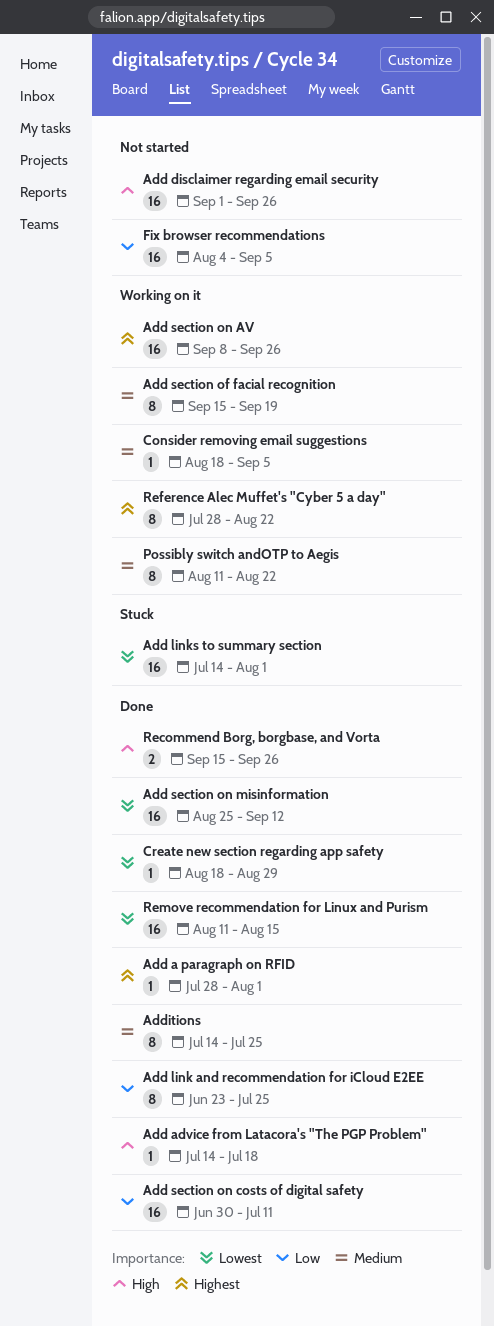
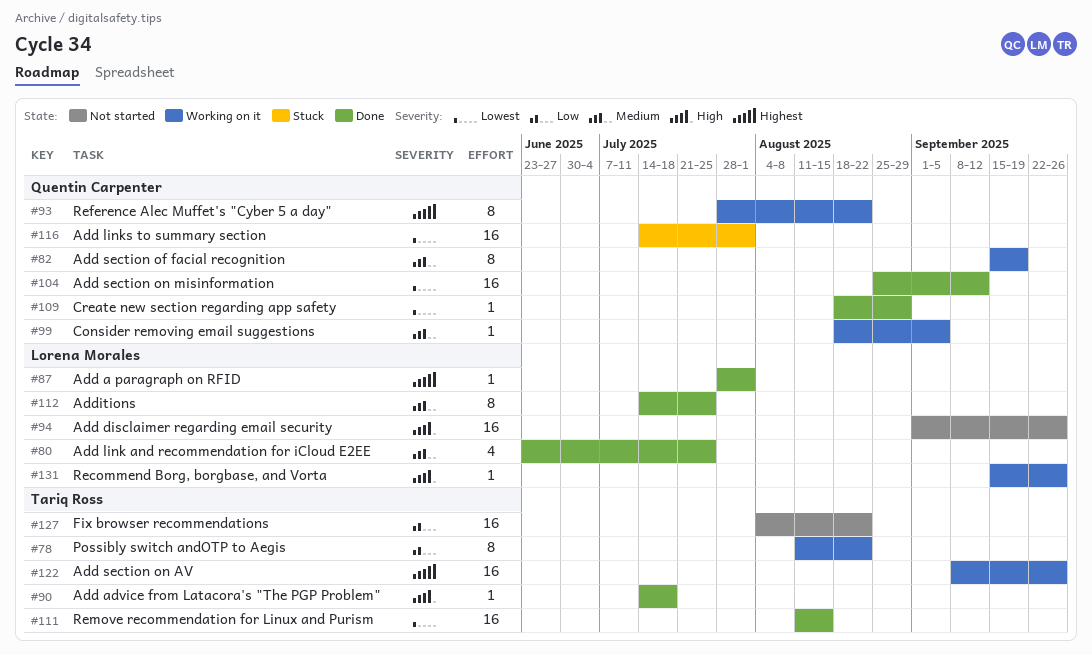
Add link and recommendation for iCloud E2EE, priority: Low -> Medium
Add link and recommendation for iCloud E2EE, estimate: 8 -> 4
Add section on costs of digital safety: present -> none
Fix browser recommendations, due: Sep 5 -> Aug 22
Possibly switch andOTP to Aegis, priority: Medium -> Low
Recommend Borg, borgbase, and Vorta, status: Done -> Working on it
Recommend Borg, borgbase, and Vorta, estimate: 2 -> 1

